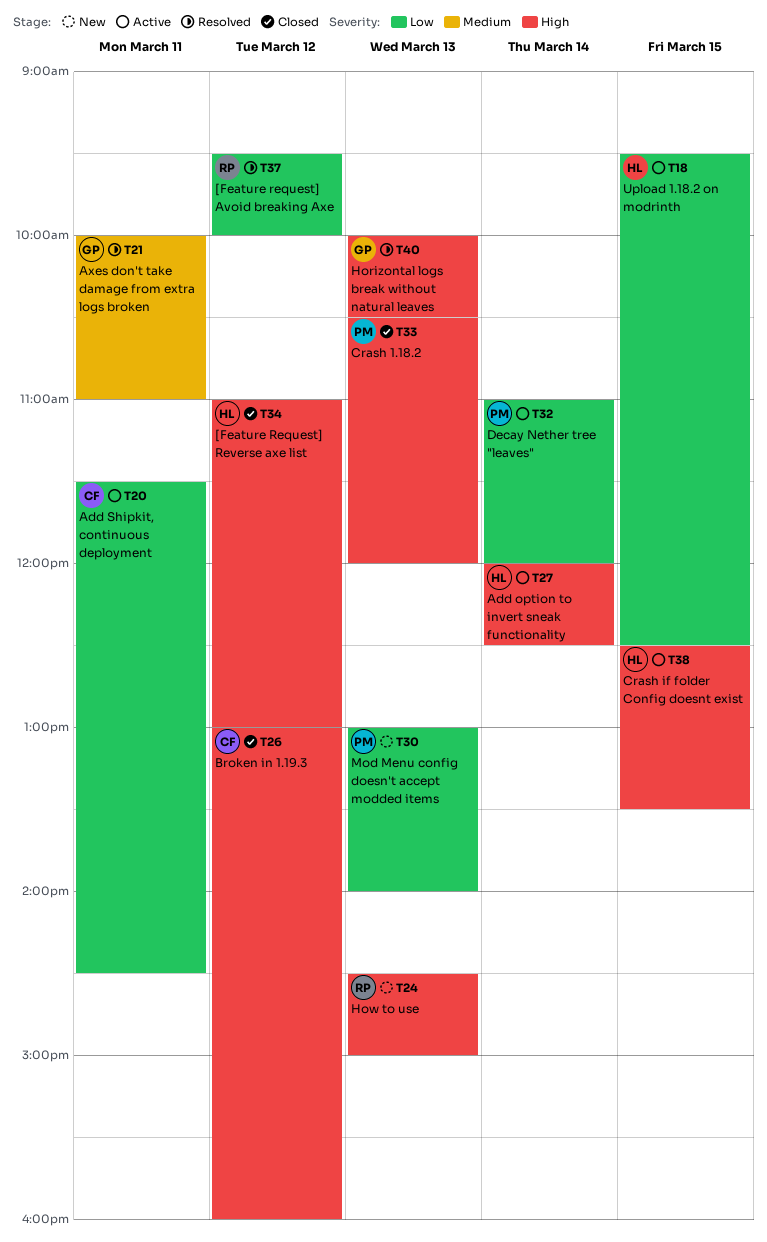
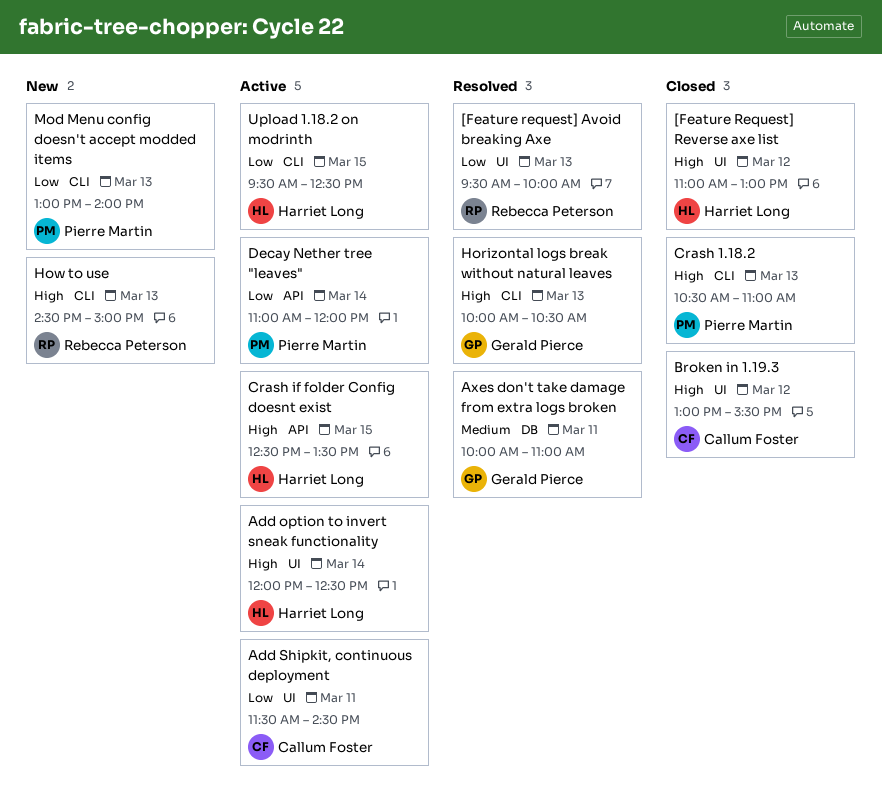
[Feature request] Avoid breaking Axe, day: Mar 12 -> Mar 13
Broken in 1.19.3, ends: 16:00 -> 15:30
Crash 1.18.2, ends: 12:00 -> 11:00

